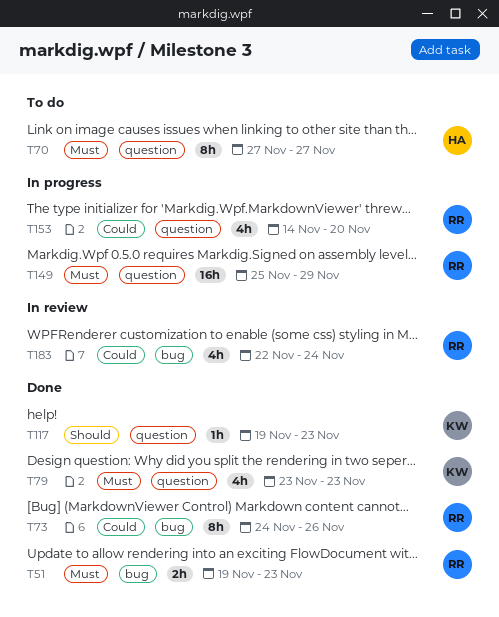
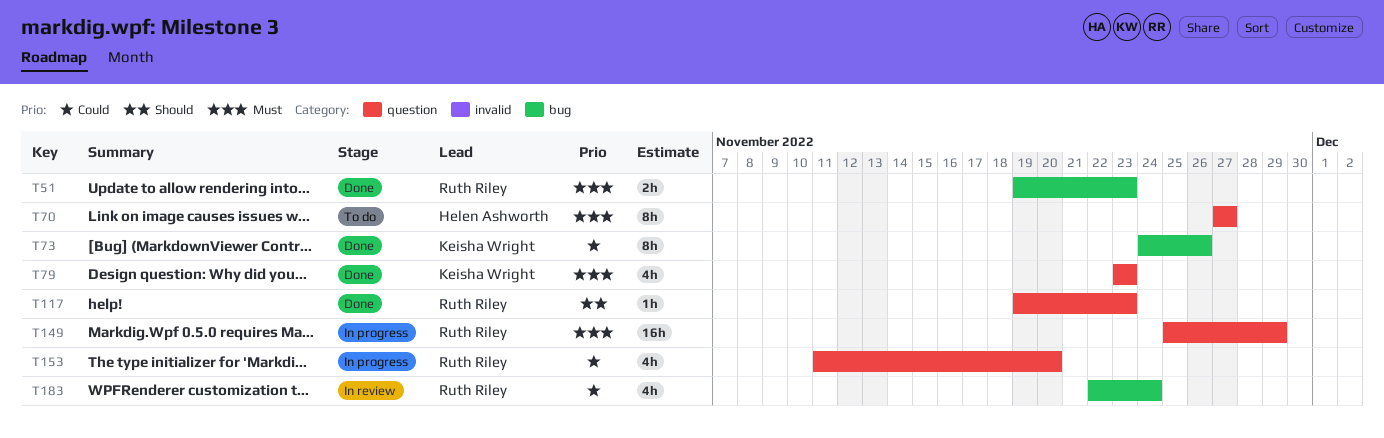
T73, owner: Ruth Riley -> Keisha Wright
T117, owner: Keisha Wright -> Ruth Riley
T153, start: Nov 14 -> Nov 11

